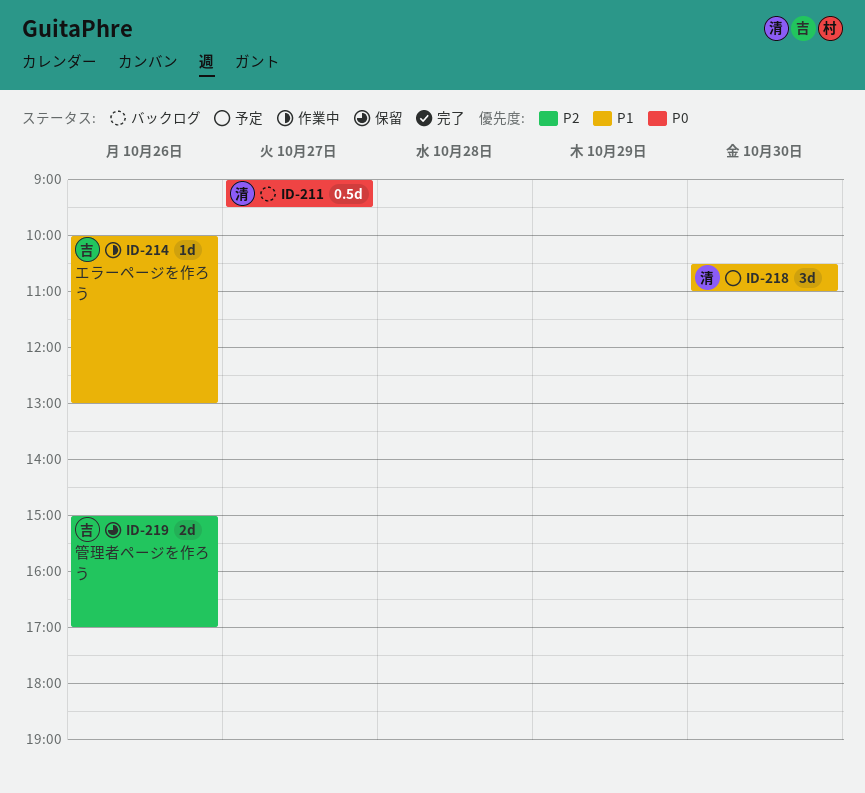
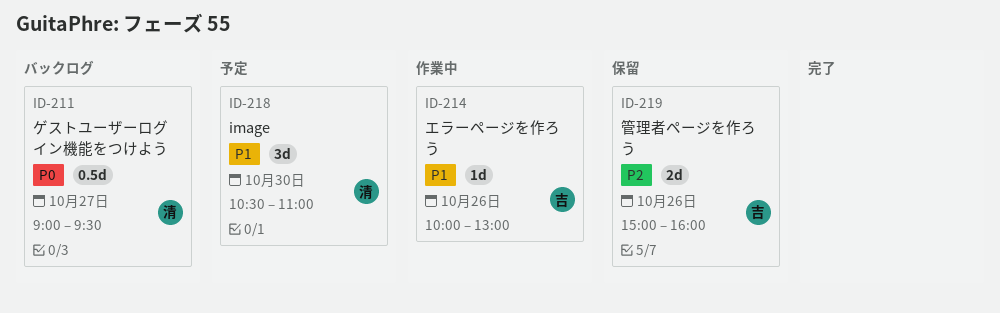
ID-219, ends: 17:00 -> 16:00

